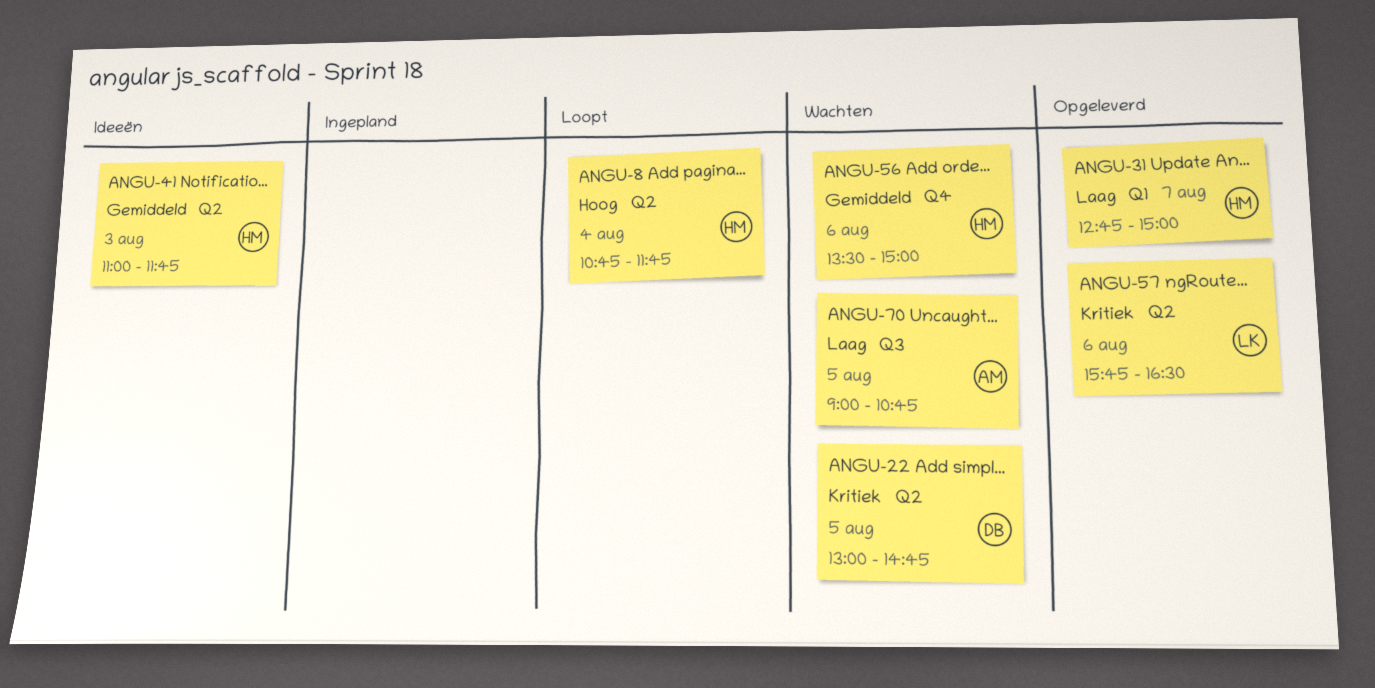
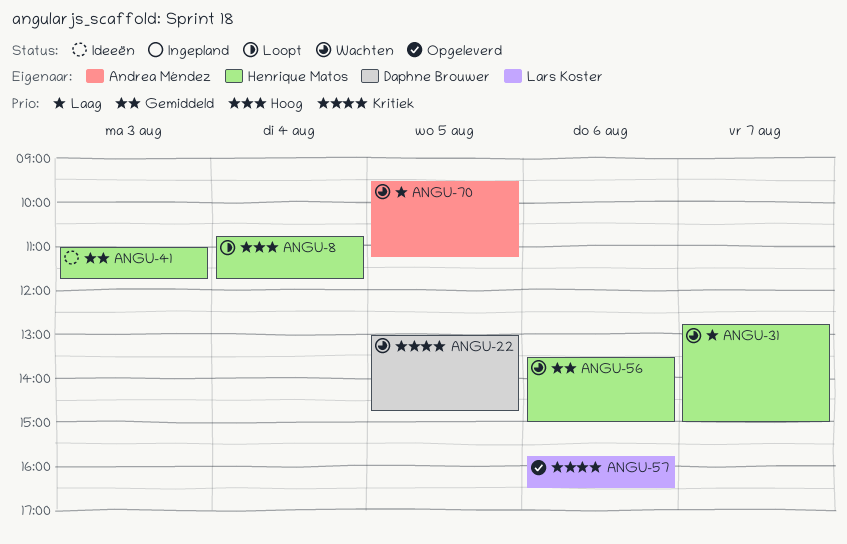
ANGU-31, status: Opgeleverd -> Wachten
ANGU-70, begins: 09:00 -> 09:30
ANGU-70, ends: 10:45 -> 11:15

